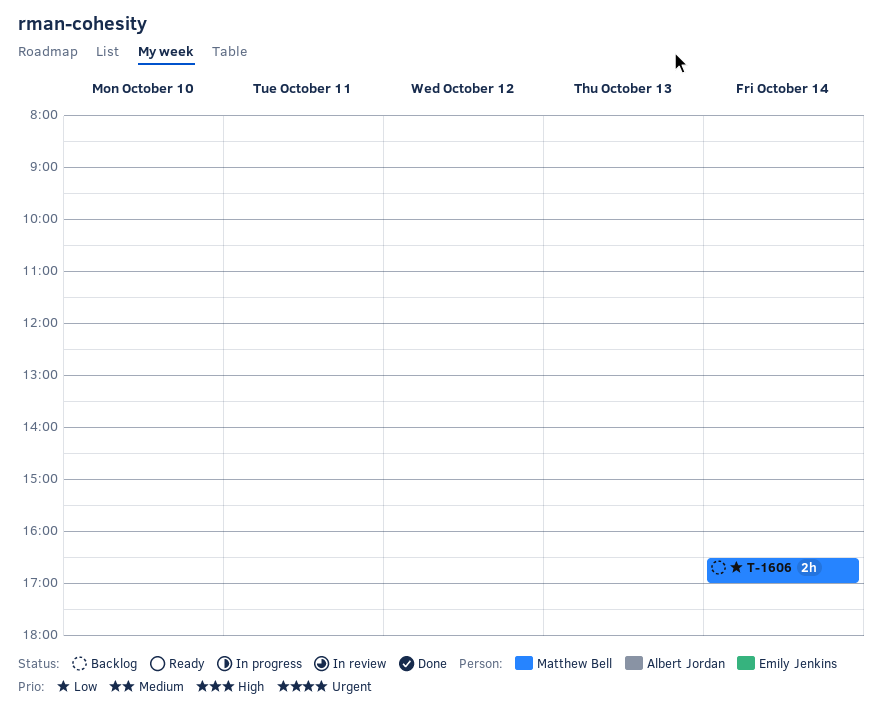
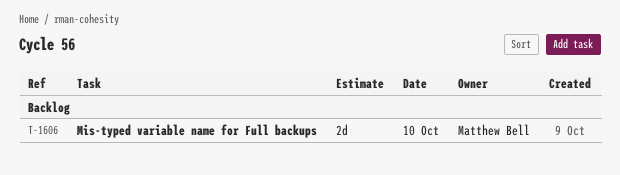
T-1606, estimate: 2h -> 2d
T-1606, day: Oct 14 -> Oct 10

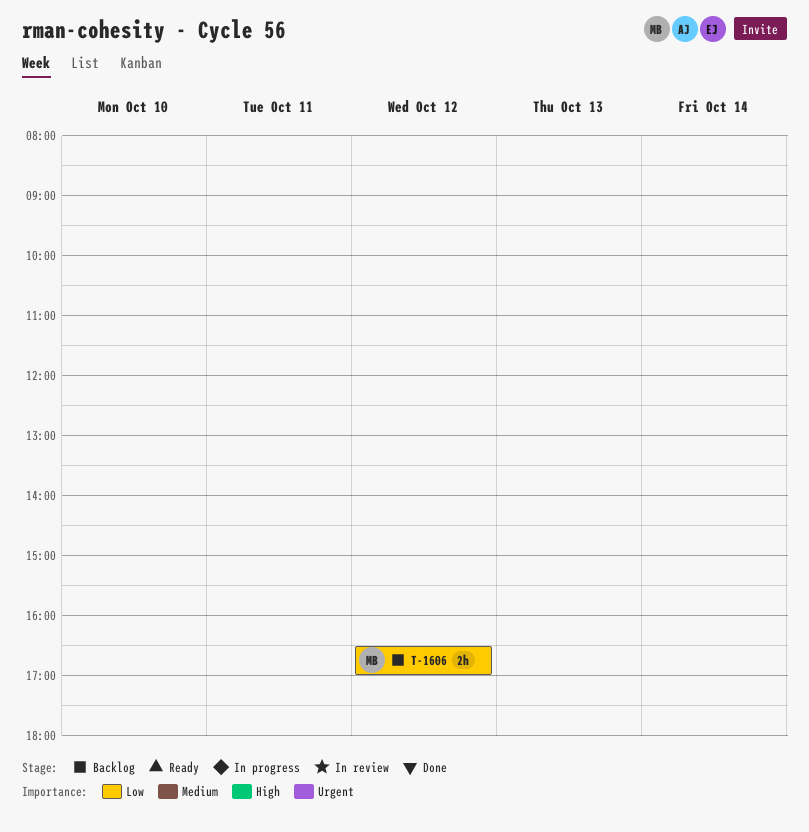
T-1606, estimate: 2d -> 2h
T-1606, day: Oct 10 -> Oct 12

